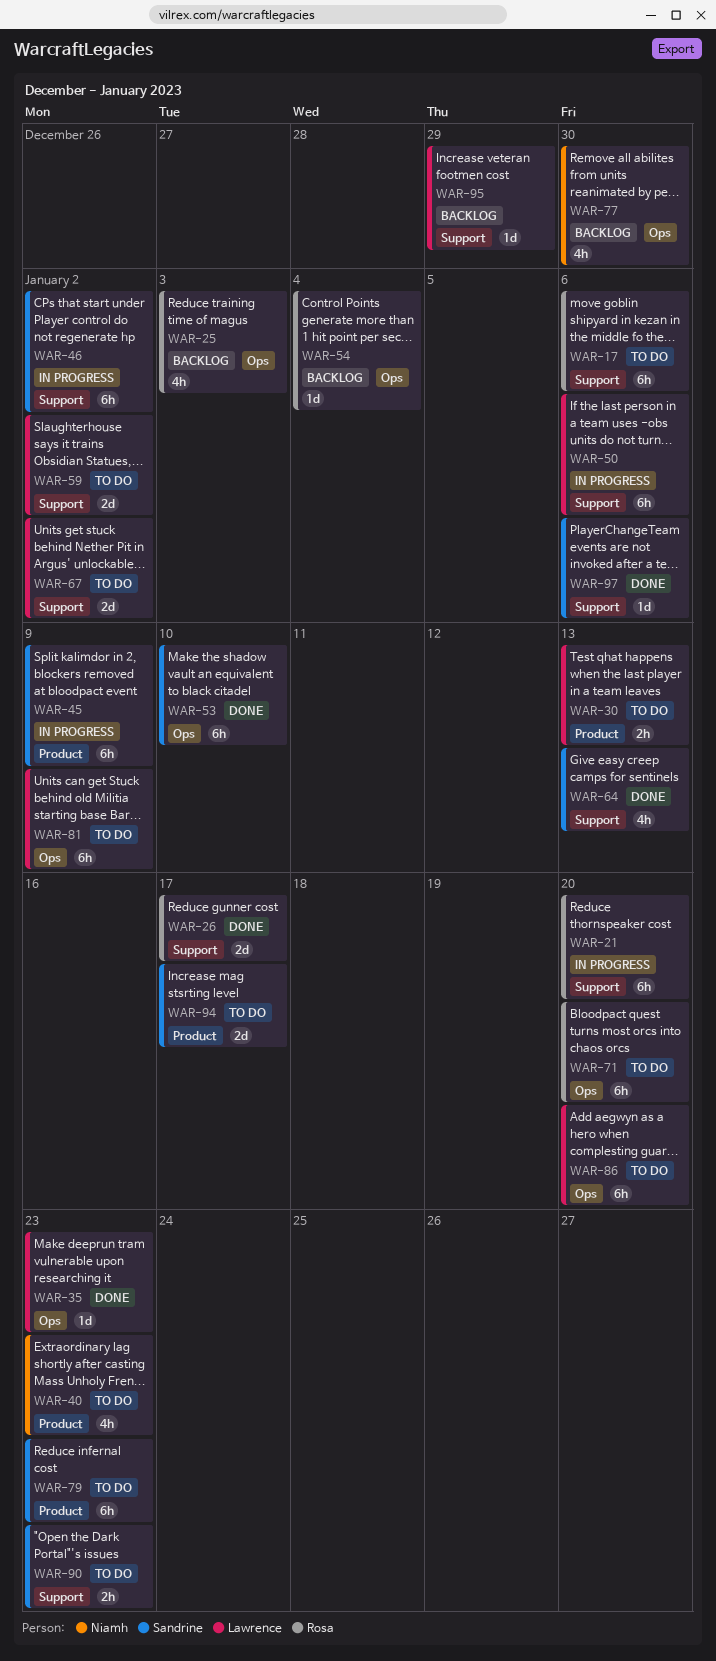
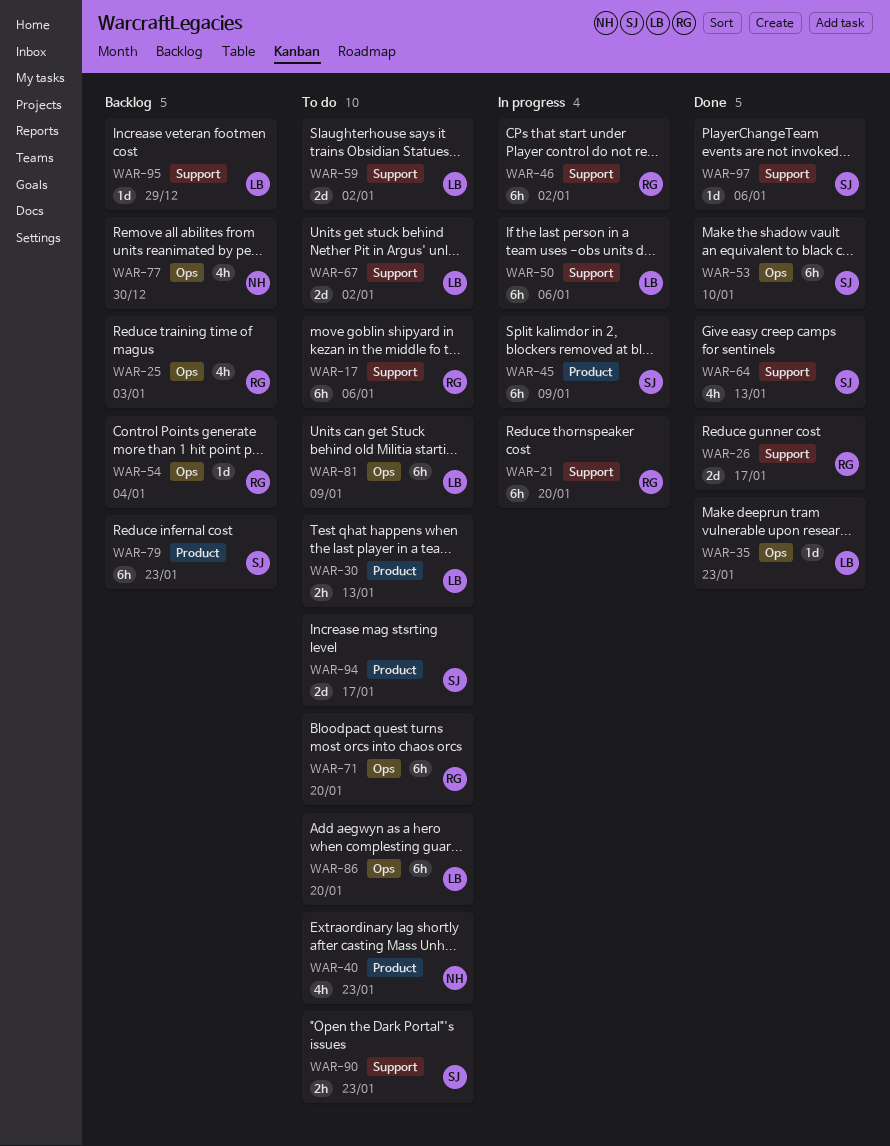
WAR-46, owner: Sandrine -> Rosa
WAR-79, status: To do -> Backlog

